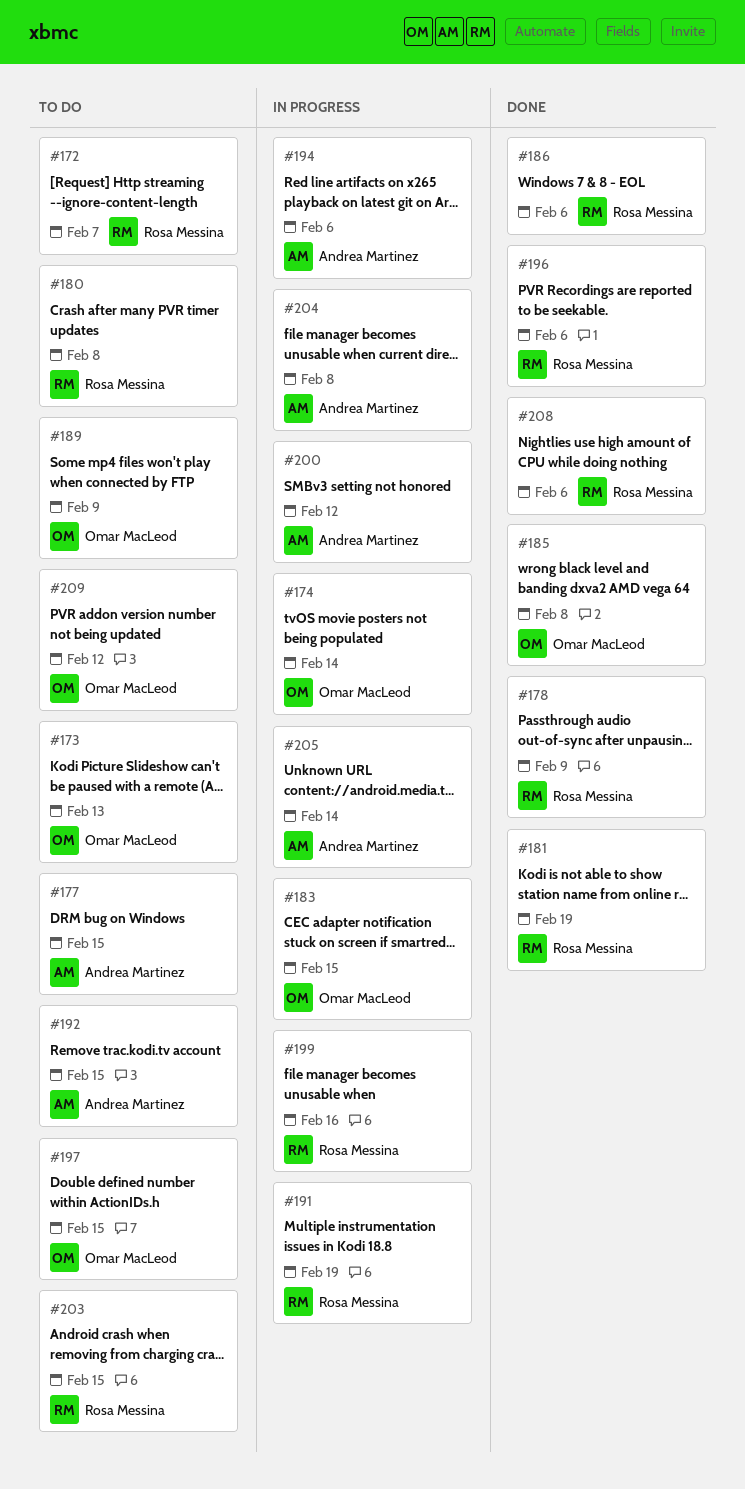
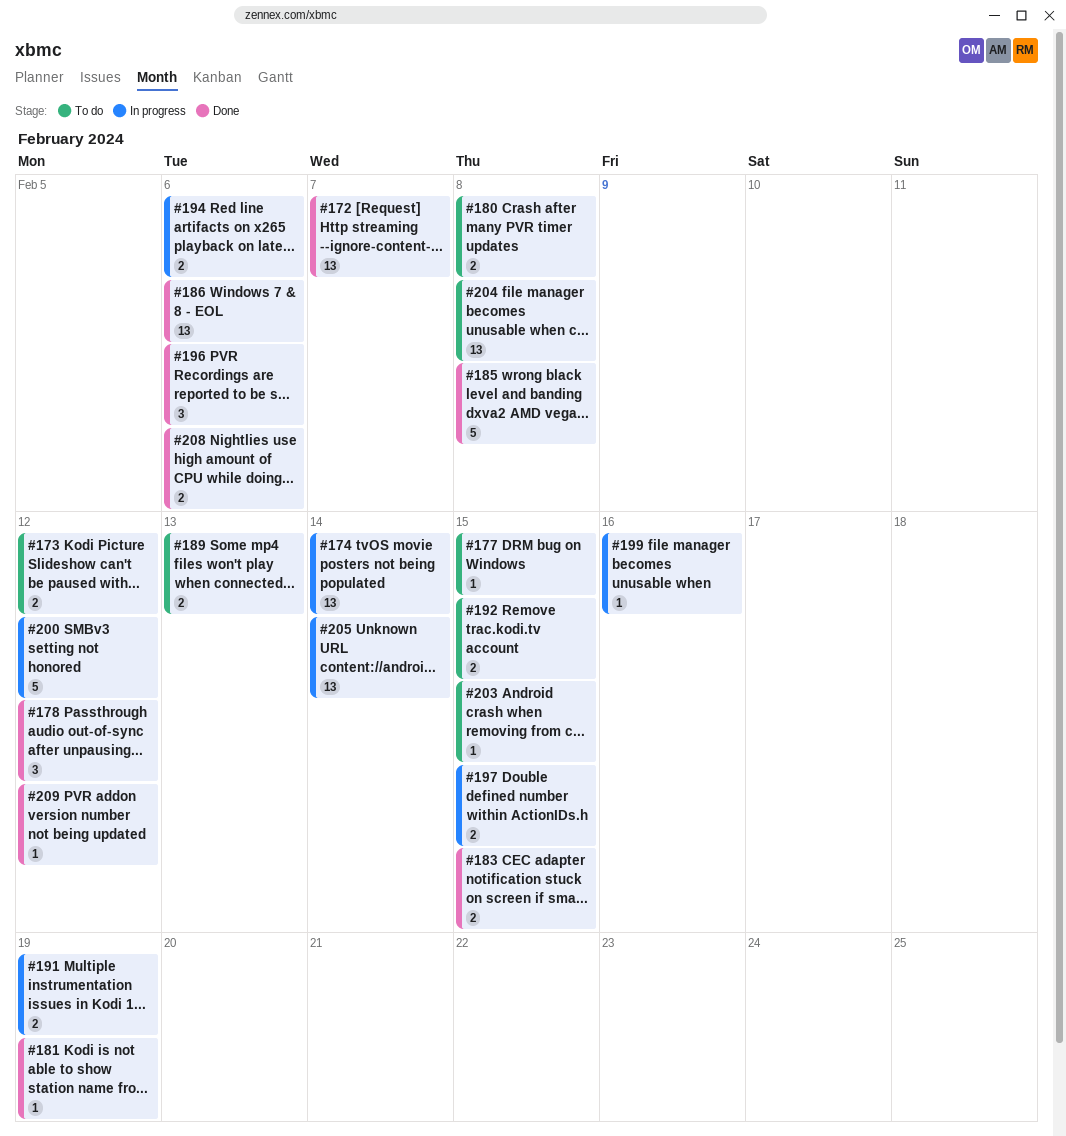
#172, status: To do -> Done
#173, due: Feb 13 -> Feb 12
#178, due: Feb 9 -> Feb 12
#183, status: In progress -> Done
#189, due: Feb 9 -> Feb 13
#197, status: To do -> In progress
#204, status: In progress -> To do
#209, status: To do -> Done

